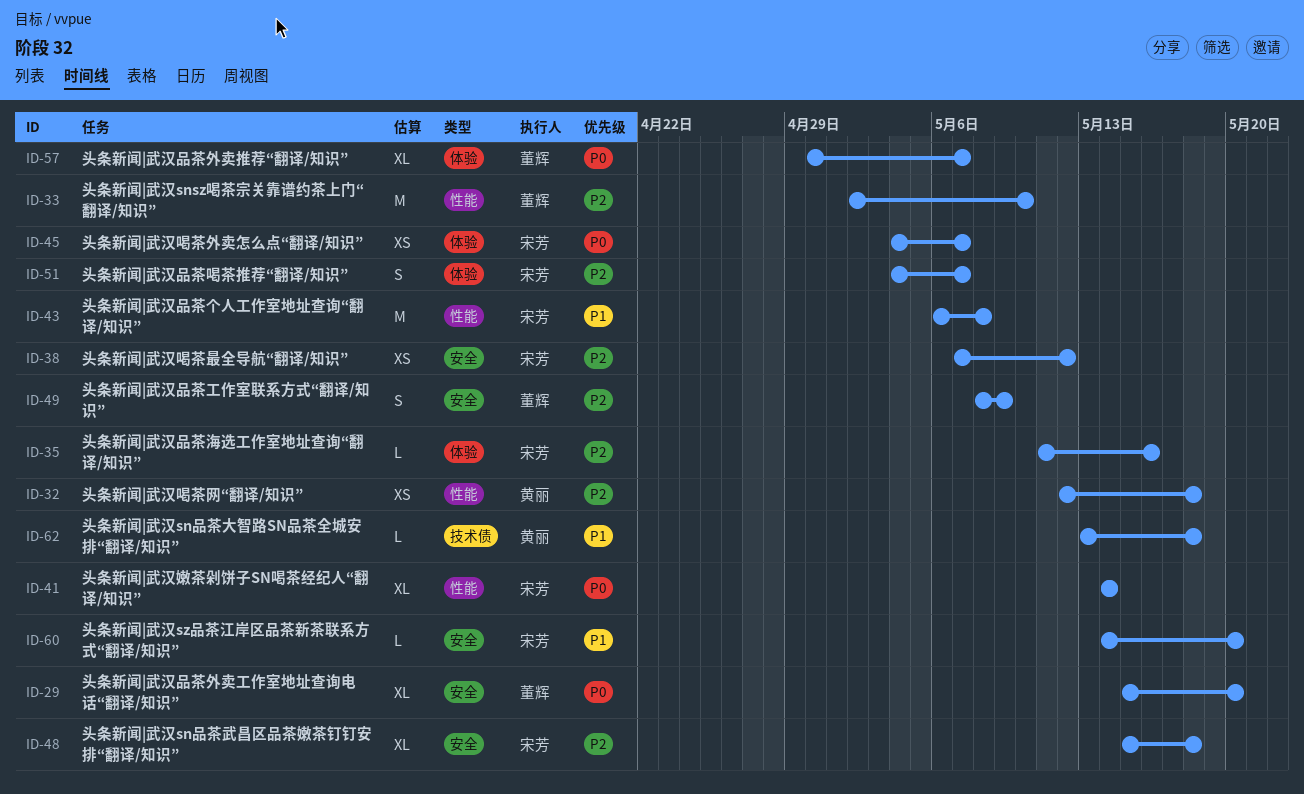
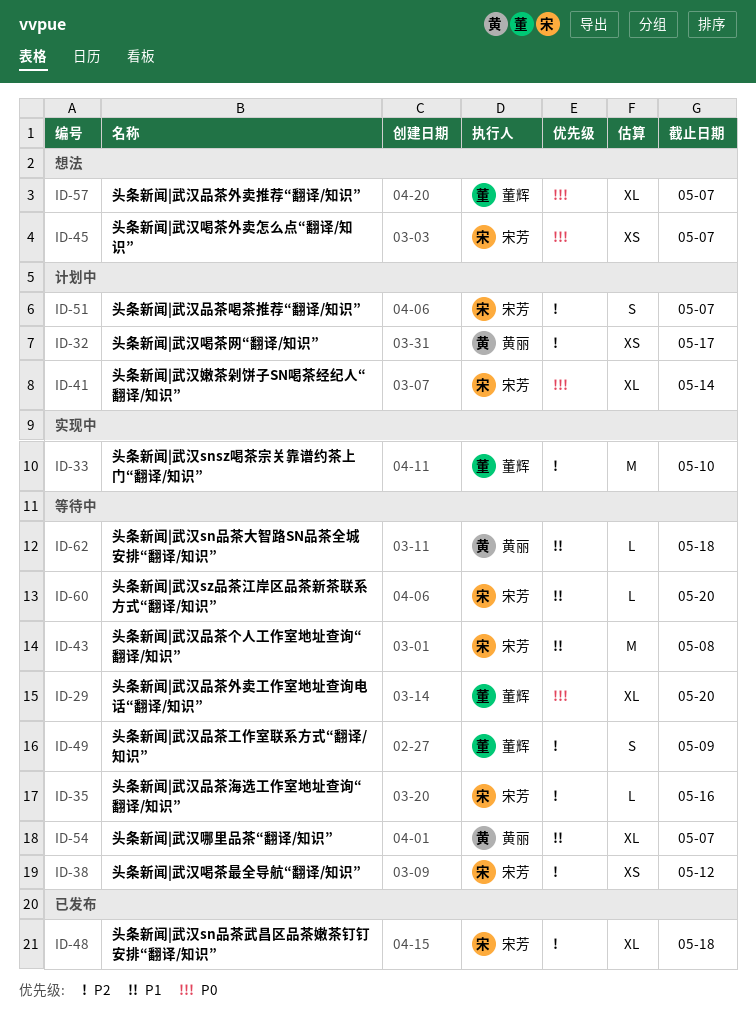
ID-32, due: May 18 -> May 17
ID-54: none -> present

